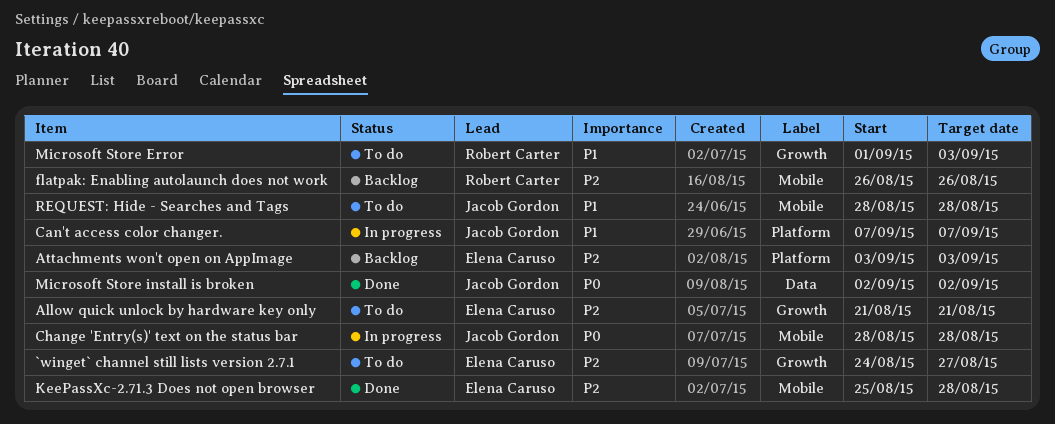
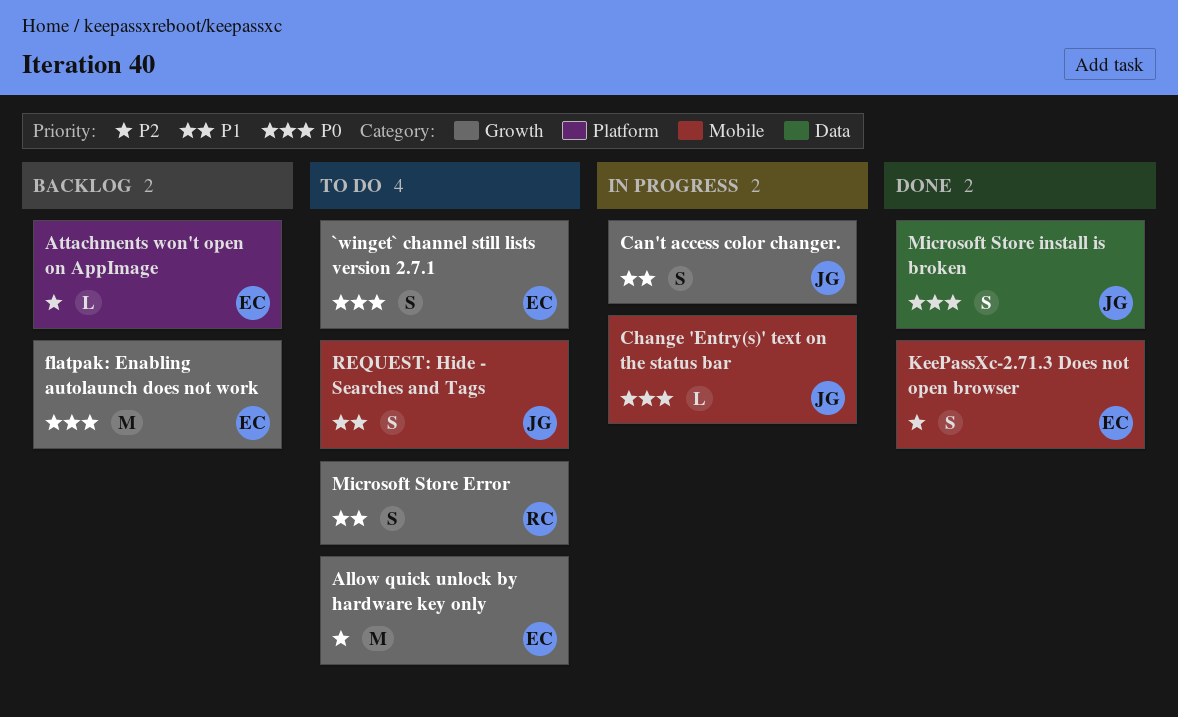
`winget` channel still lists version 2.7.1, priority: P2 -> P0
Can't access color changer., label: Platform -> Growth
flatpak: Enabling autolaunch does not work, owner: Robert Carter -> Elena Caruso
flatpak: Enabling autolaunch does not work, priority: P2 -> P0
flatpak: Enabling autolaunch does not work, label: Mobile -> Growth

